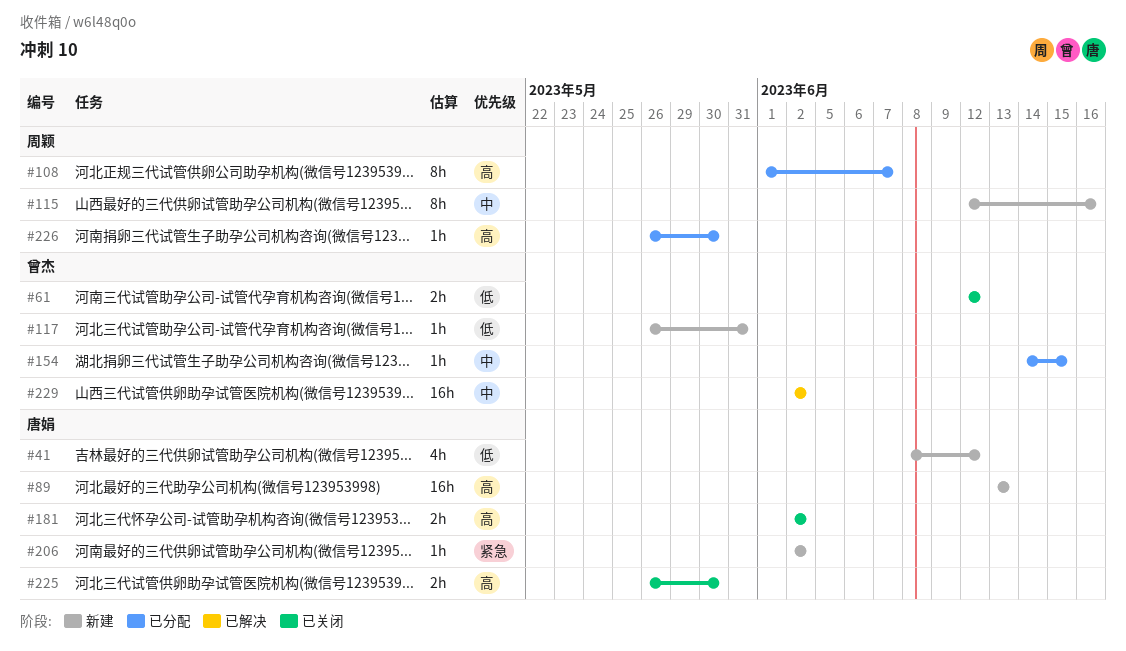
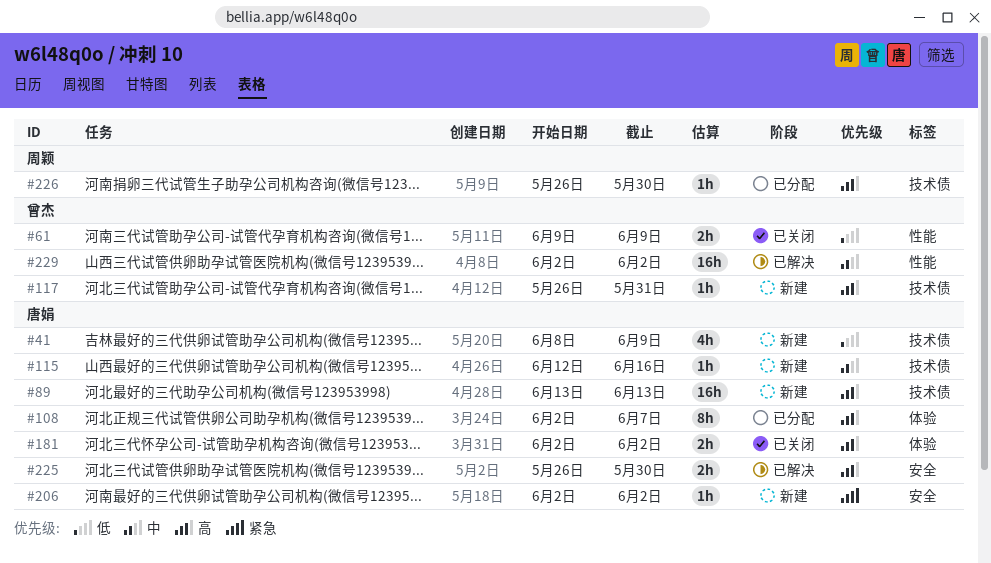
#41, due: Jun 12 -> Jun 9
#61, start: Jun 12 -> Jun 9
#61, due: Jun 12 -> Jun 9
#108, owner: 周颖 -> 唐娟
#108, start: Jun 1 -> Jun 2
#115, owner: 周颖 -> 唐娟
#115, estimate: 8h -> 1h
#117, priority: 低 -> 高
#154: present -> none
#225, status: 已关闭 -> 已解决

